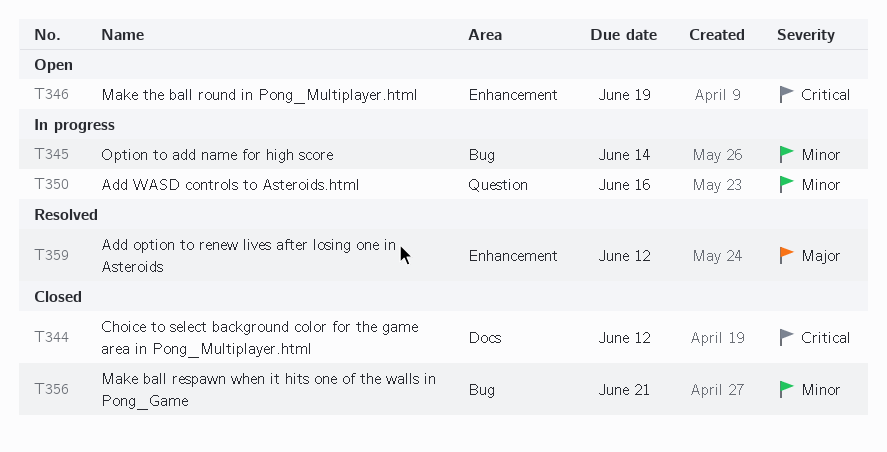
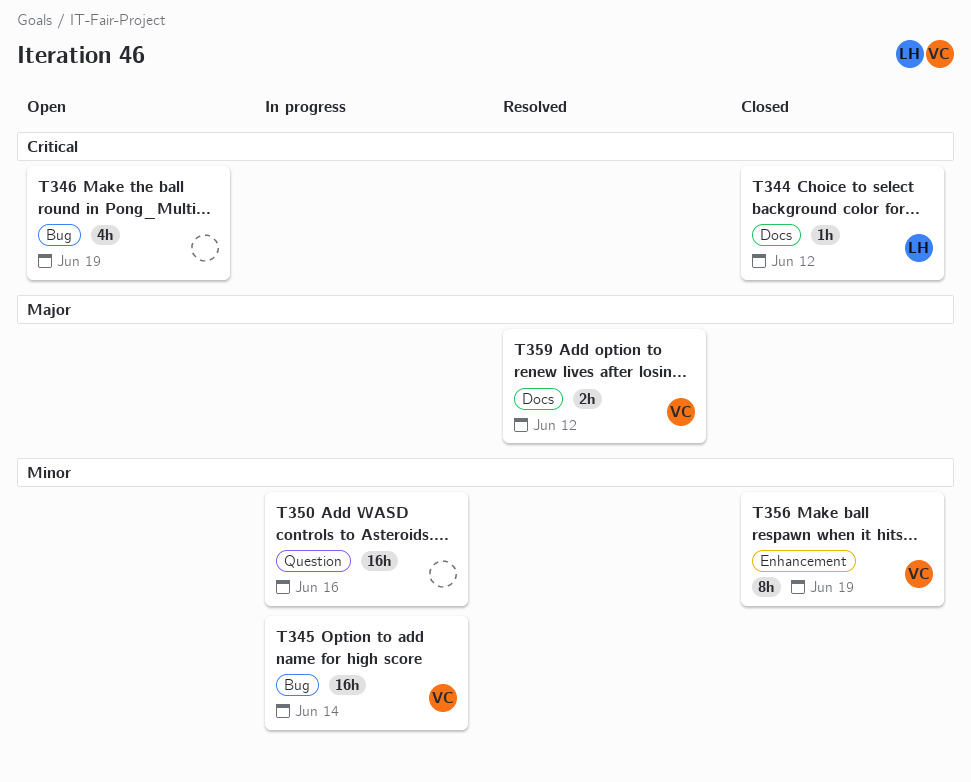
T346, label: Enhancement -> Bug
T356, label: Bug -> Enhancement
T356, due: Jun 21 -> Jun 19
T359, label: Enhancement -> Docs

